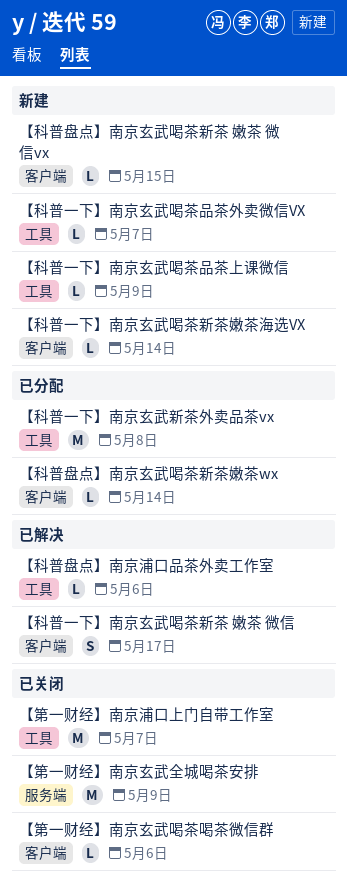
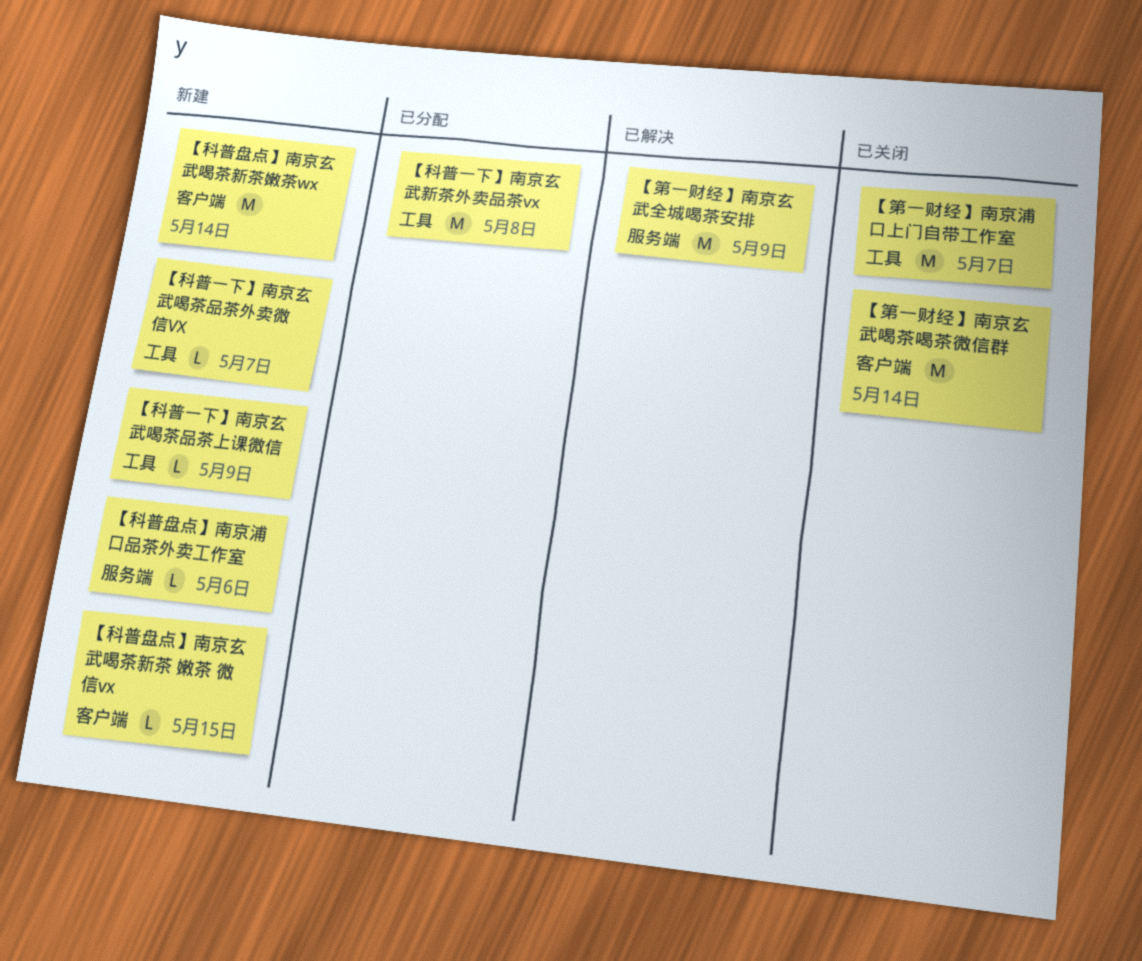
【科普一下】南京玄武喝茶新茶 嫩茶 微信: present -> none
【科普一下】南京玄武喝茶新茶嫩茶海选VX: present -> none
【科普盘点】南京浦口品茶外卖工作室, status: 已解决 -> 新建
【科普盘点】南京浦口品茶外卖工作室, label: 工具 -> 服务端
【科普盘点】南京玄武喝茶新茶嫩茶wx, status: 已分配 -> 新建
【科普盘点】南京玄武喝茶新茶嫩茶wx, estimate: L -> M
【第一财经】南京玄武全城喝茶安排, status: 已关闭 -> 已解决
【第一财经】南京玄武喝茶喝茶微信群, estimate: L -> M
【第一财经】南京玄武喝茶喝茶微信群, due: May 6 -> May 14

